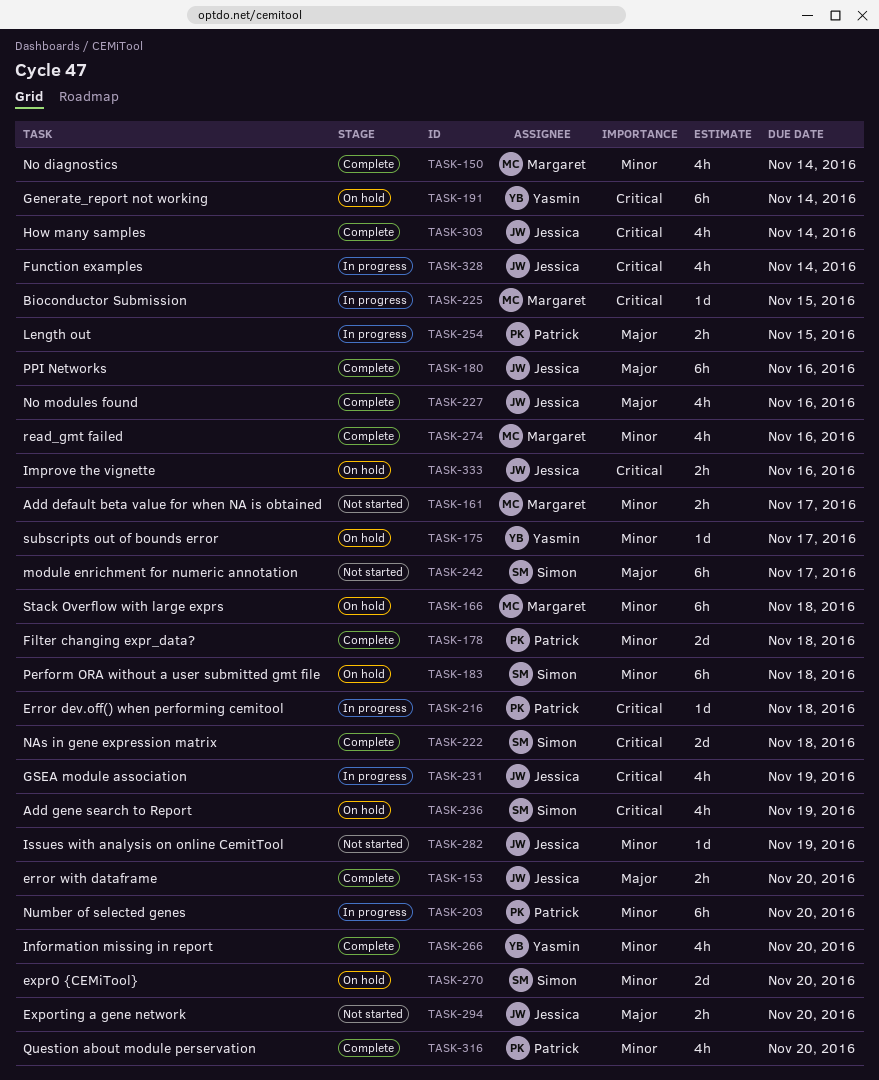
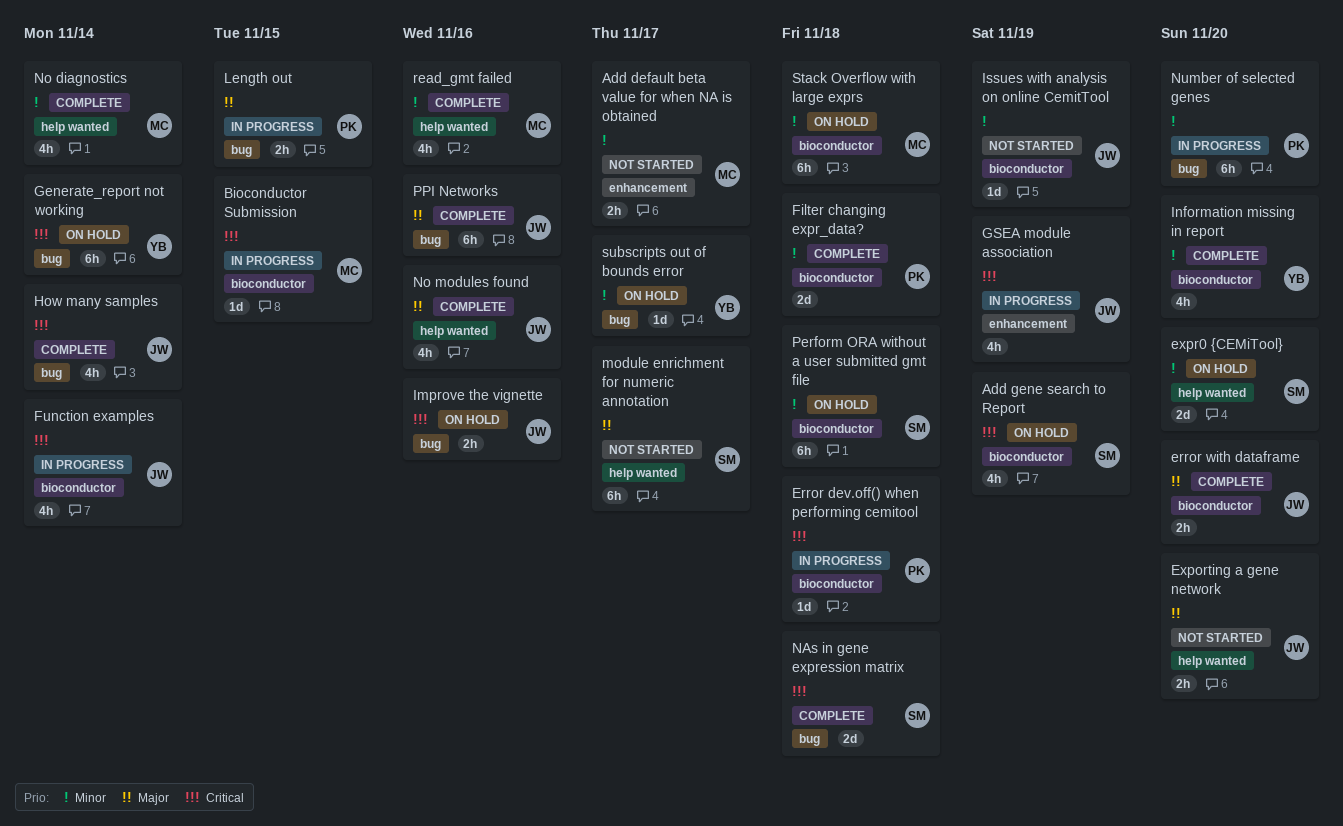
Question about module perservation: present -> none

